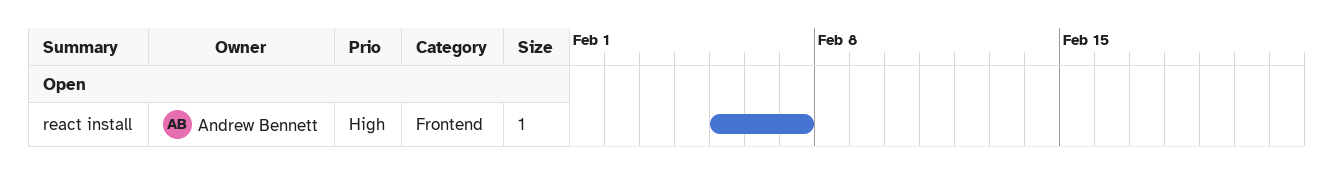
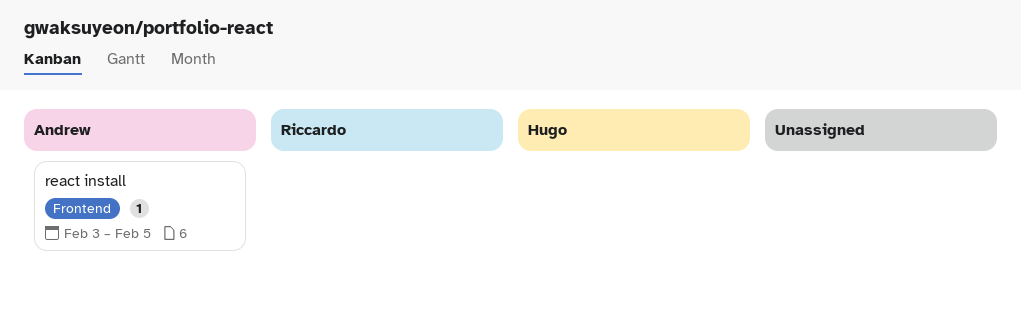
react install, start: Feb 5 -> Feb 3
react install, due: Feb 7 -> Feb 5

